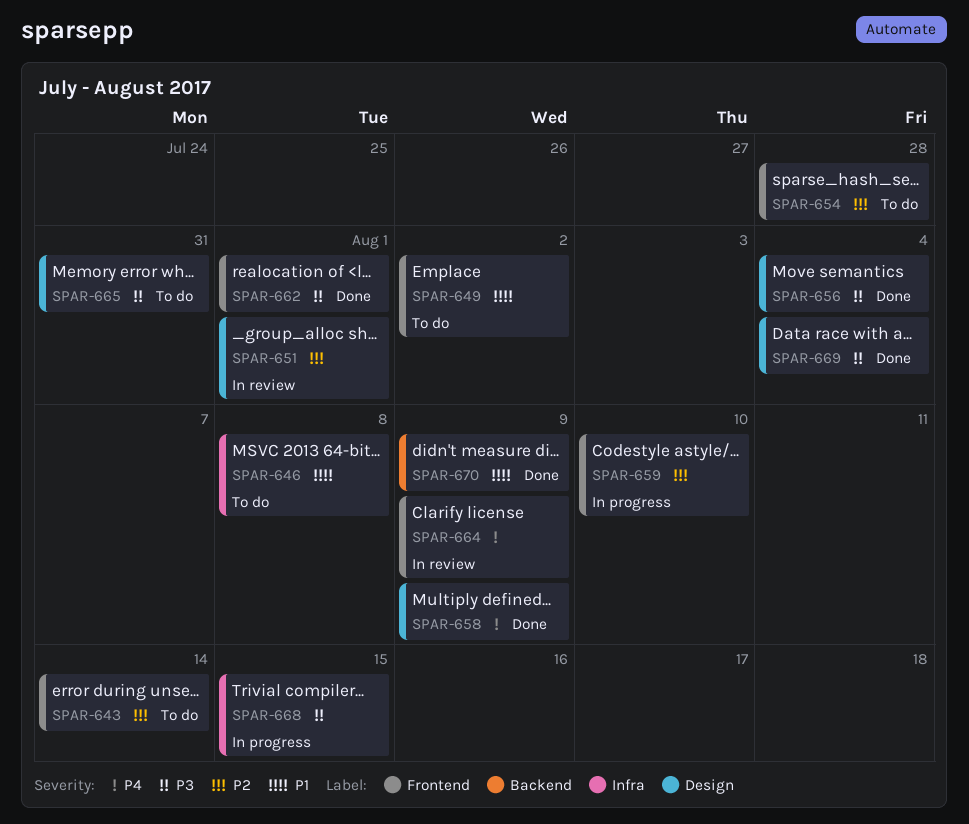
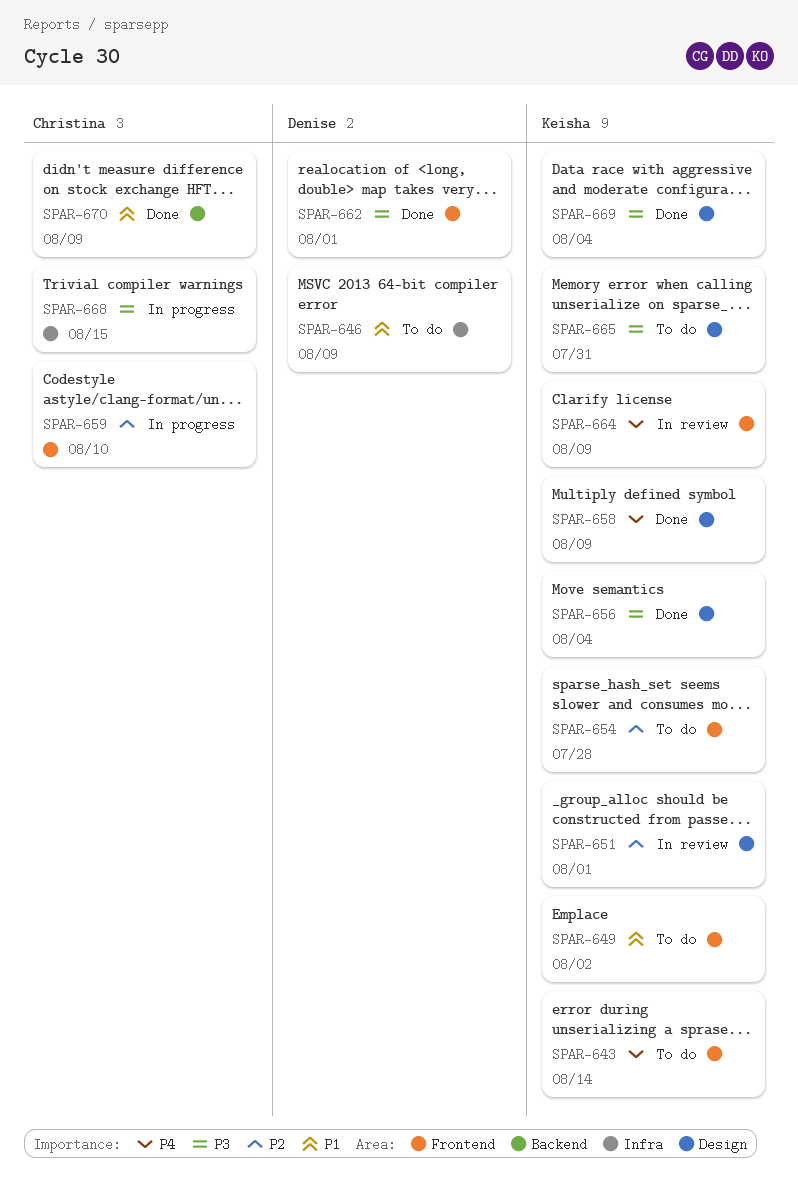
SPAR-643, priority: P2 -> P4
SPAR-646, due: Aug 8 -> Aug 9

